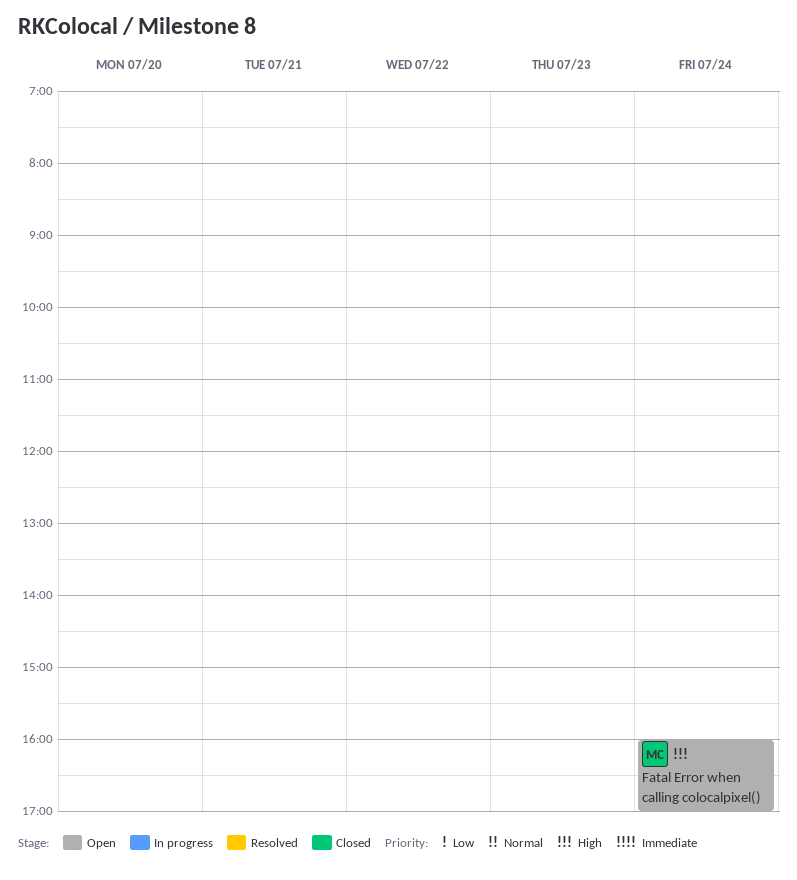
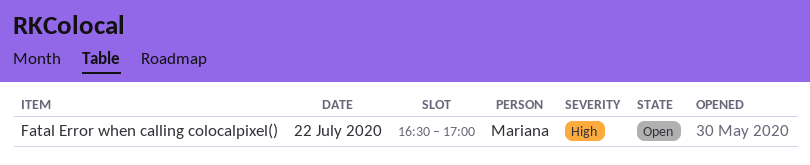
Fatal Error when calling colocalpixel(), day: Jul 24 -> Jul 22
Fatal Error when calling colocalpixel(), begins: 16:00 -> 16:30

